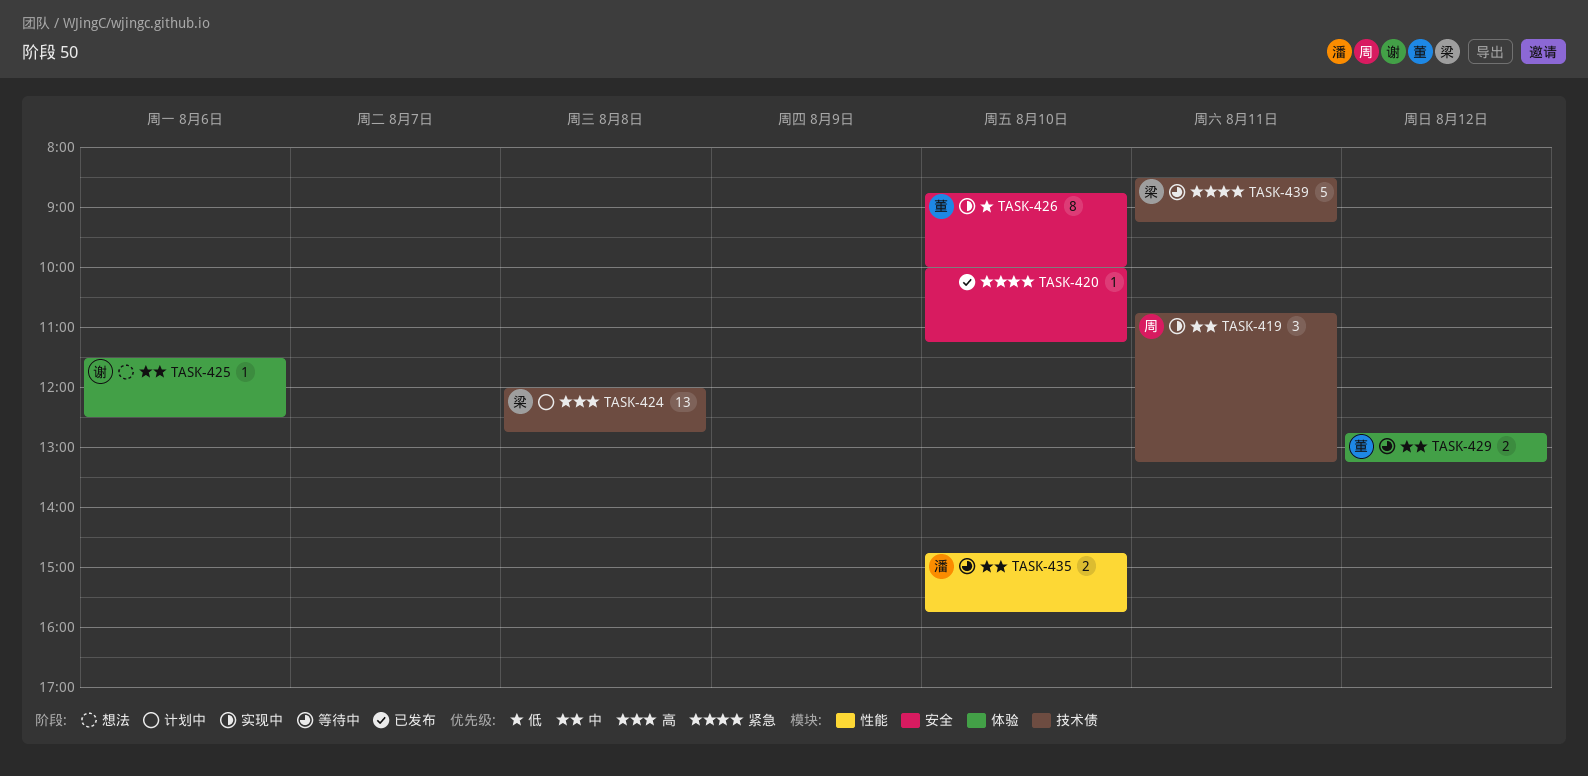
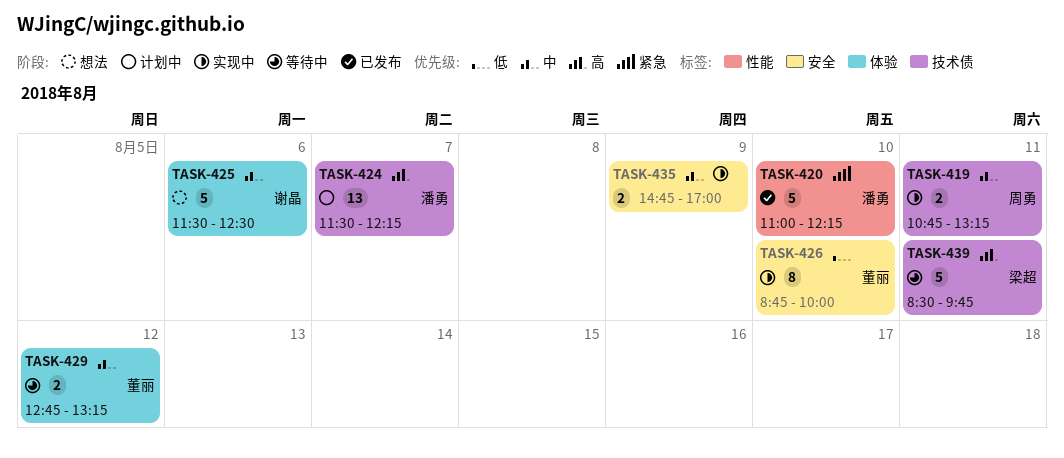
TASK-419, estimate: 3 -> 2
TASK-420, owner: none -> 潘勇
TASK-420, label: 安全 -> 性能
TASK-420, estimate: 1 -> 5
TASK-420, begins: 10:00 -> 11:00
TASK-420, ends: 11:15 -> 12:15
TASK-424, owner: 梁超 -> 潘勇
TASK-424, day: Aug 8 -> Aug 7
TASK-424, begins: 12:00 -> 11:30
TASK-424, ends: 12:45 -> 12:15
TASK-425, estimate: 1 -> 5
TASK-435, status: 等待中 -> 实现中
TASK-435, owner: 潘勇 -> none
TASK-435, label: 性能 -> 安全
TASK-435, day: Aug 10 -> Aug 9
TASK-435, ends: 15:45 -> 17:00
TASK-439, priority: 紧急 -> 高
TASK-439, ends: 09:15 -> 09:45

